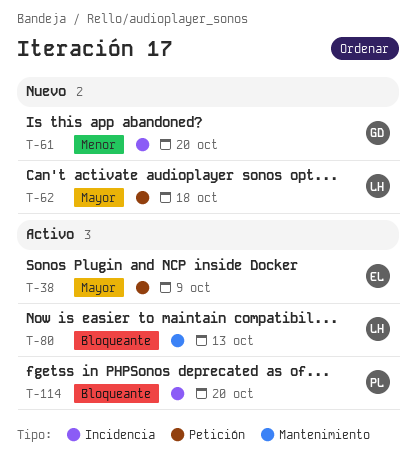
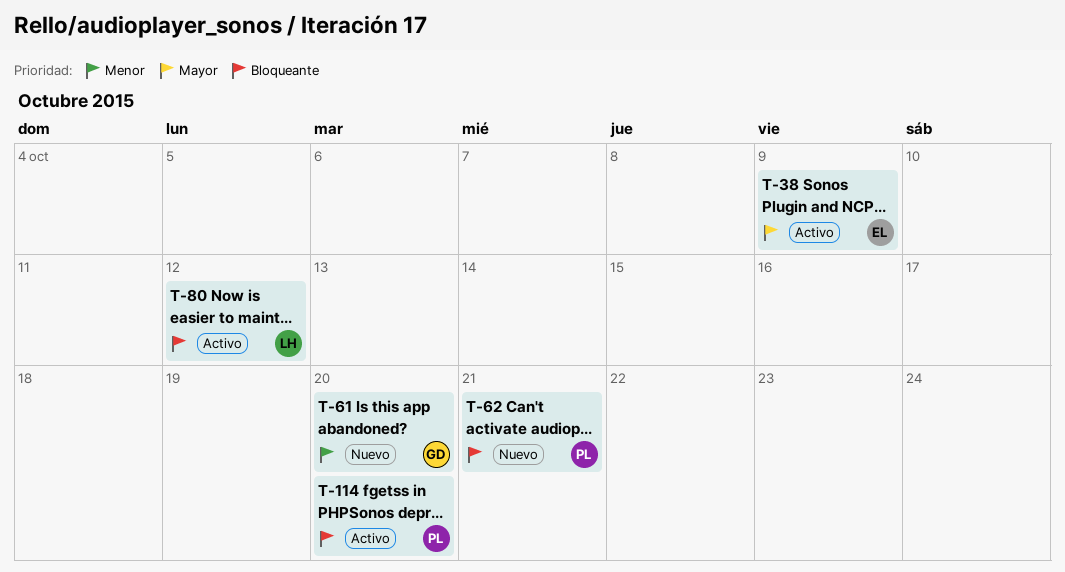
T-62, owner: LH -> PL
T-62, priority: Mayor -> Bloqueante
T-62, due: Oct 18 -> Oct 21
T-80, due: Oct 13 -> Oct 12

